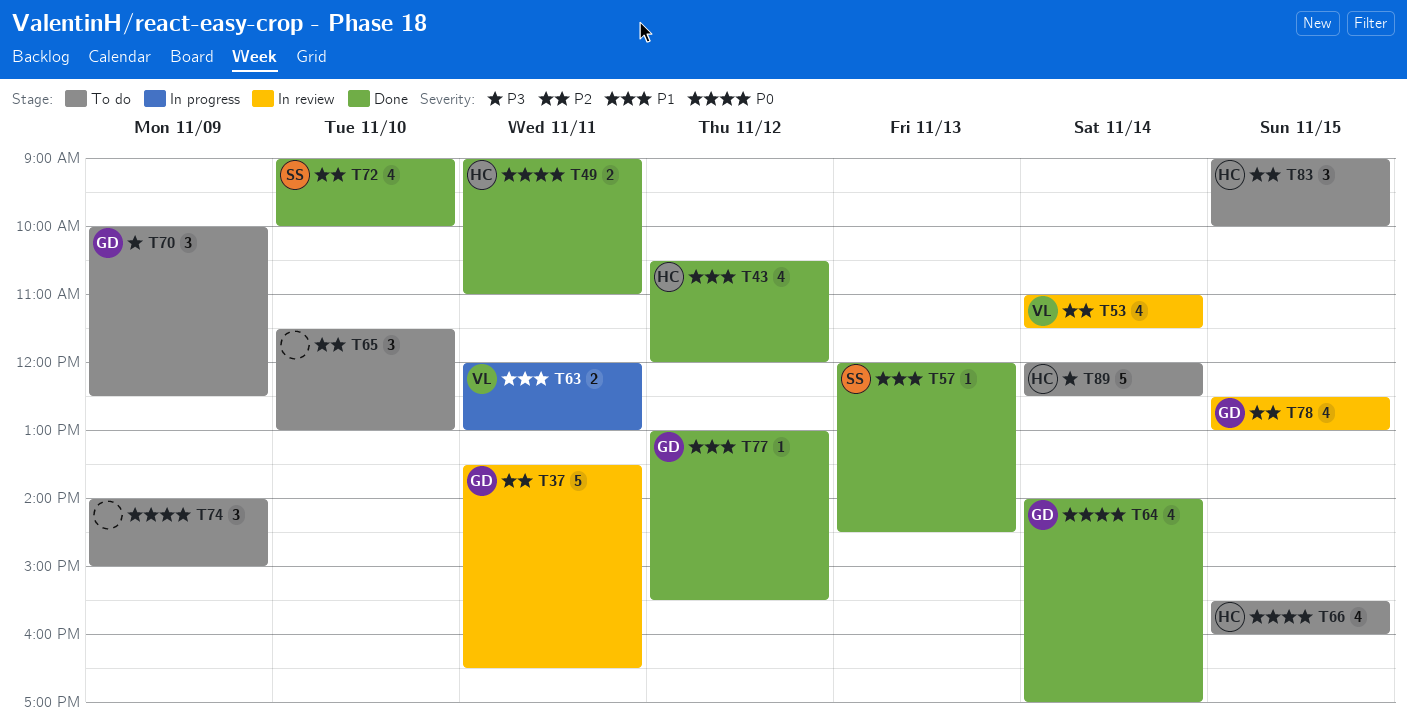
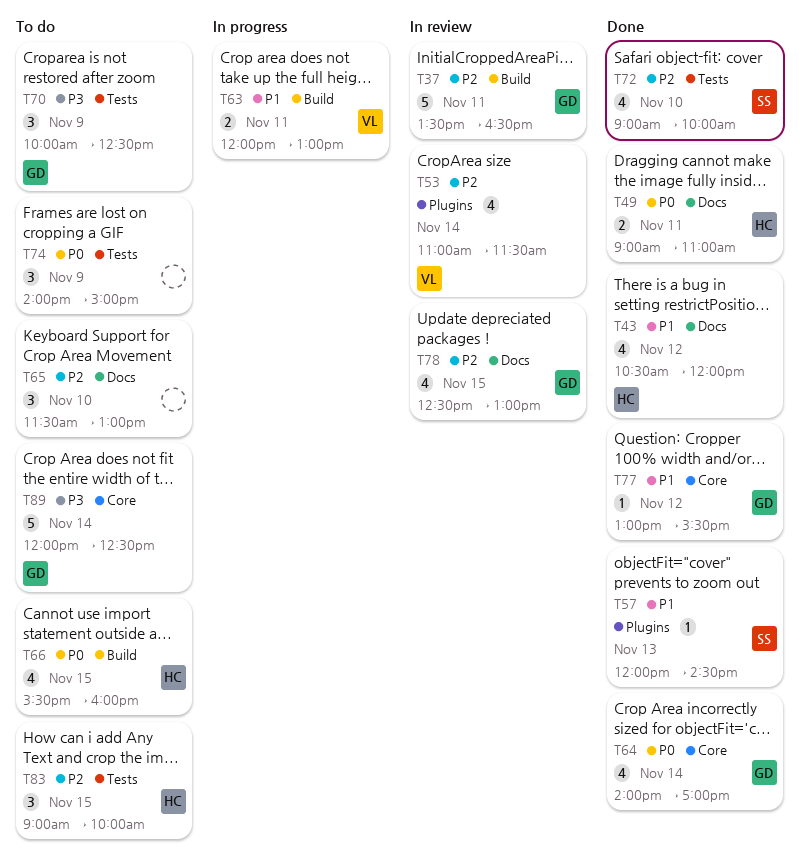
T89, owner: HC -> GD

